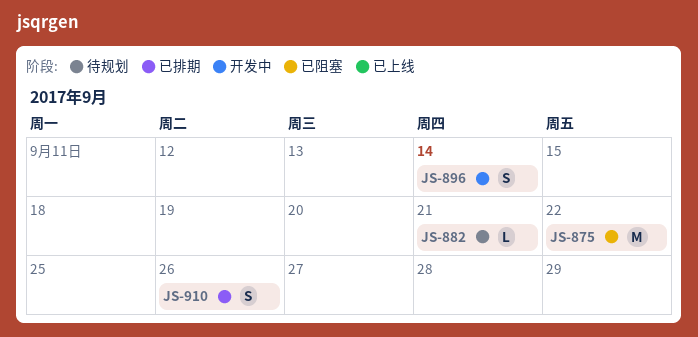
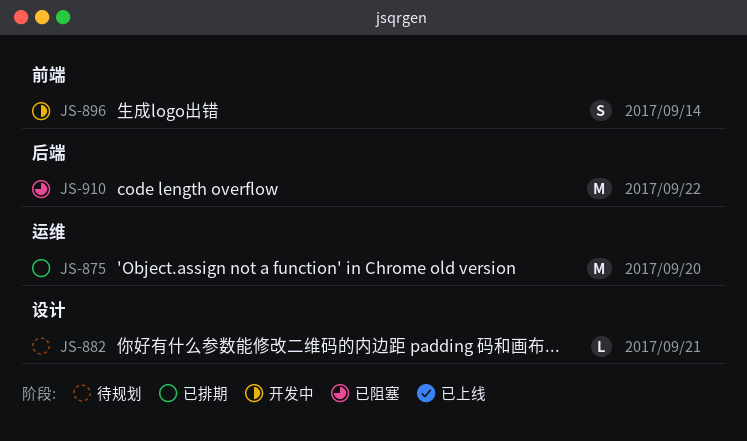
JS-875, status: 已阻塞 -> 已排期
JS-875, due: Sep 22 -> Sep 20
JS-910, status: 已排期 -> 已阻塞
JS-910, estimate: S -> M
JS-910, due: Sep 26 -> Sep 22

